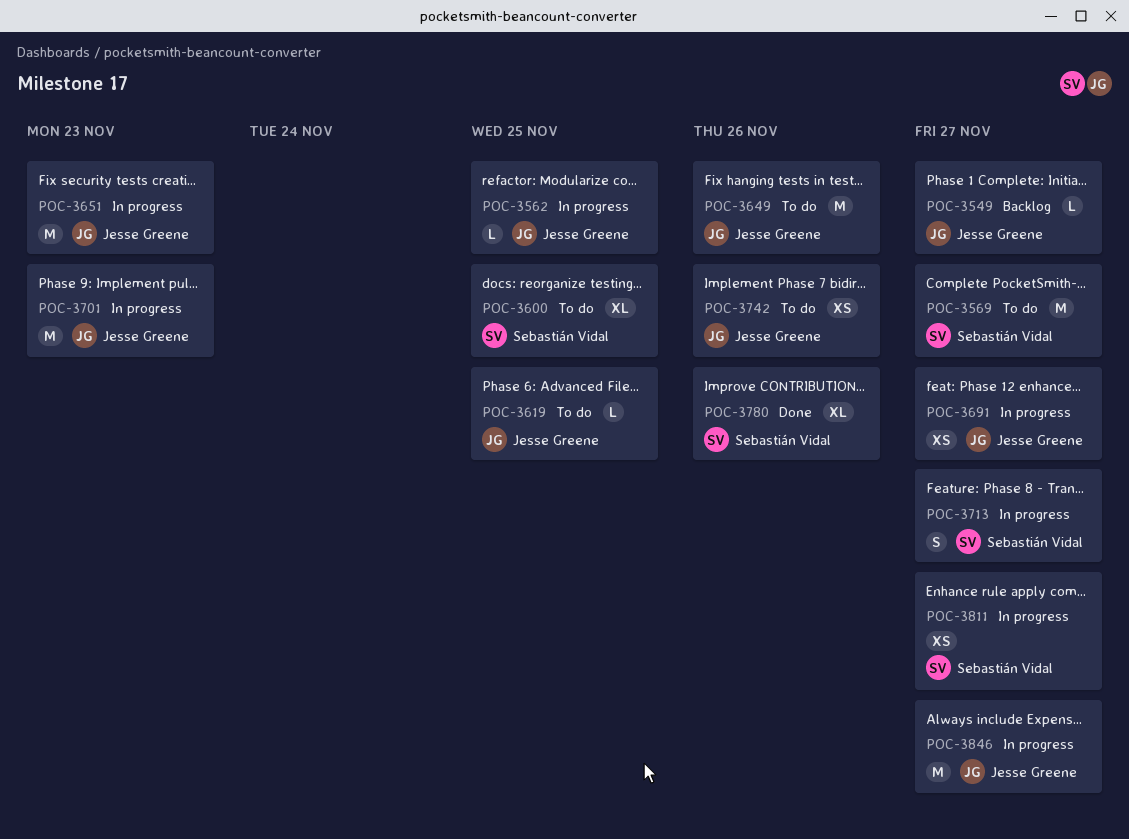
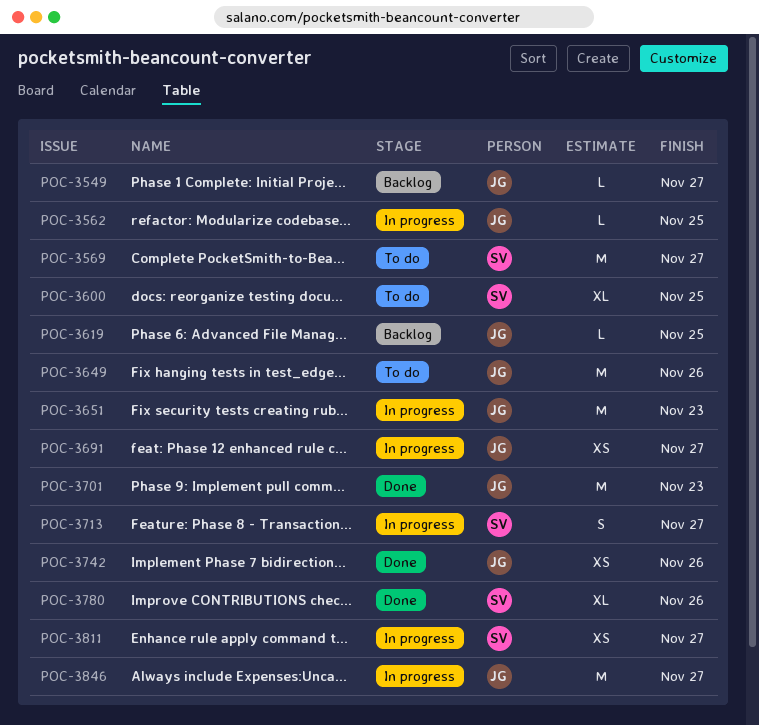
POC-3619, status: To do -> Backlog
POC-3701, status: In progress -> Done
POC-3742, status: To do -> Done

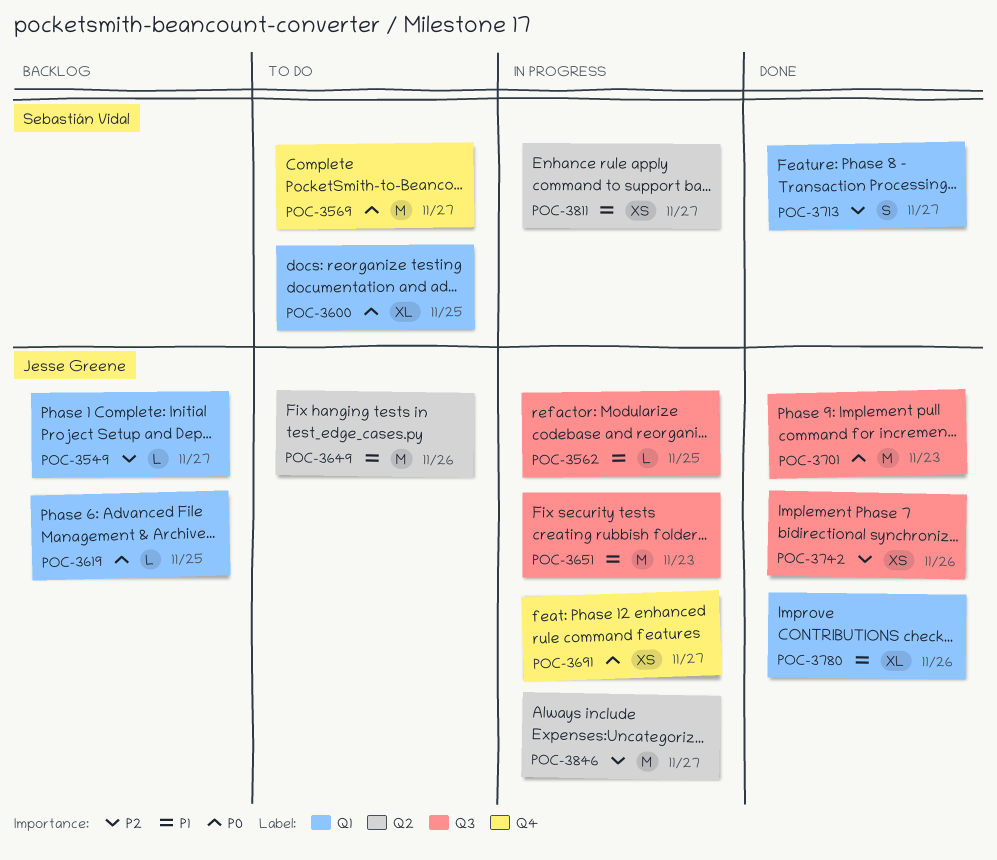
POC-3713, status: In progress -> Done
POC-3780, owner: Sebastián Vidal -> Jesse Greene

